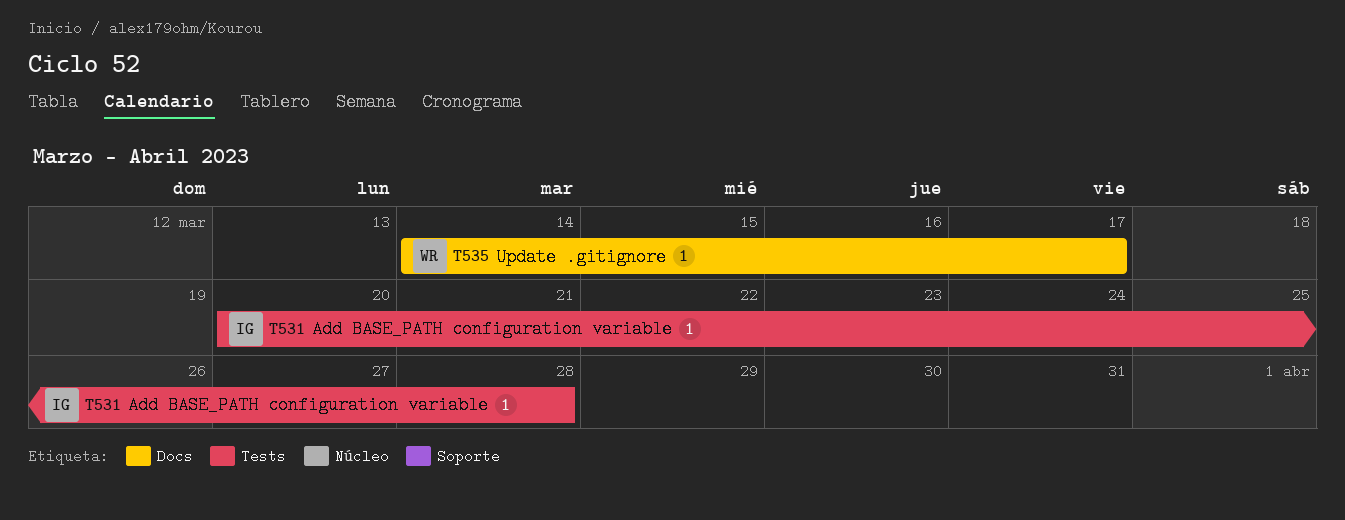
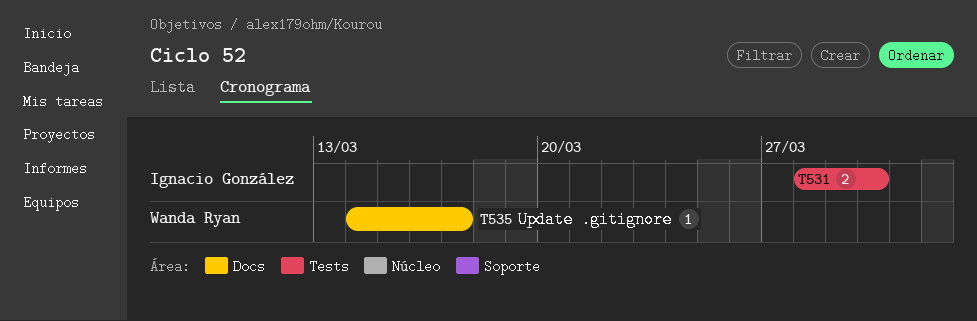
T531, estimate: 1 -> 2
T531, start: Mar 20 -> Mar 28
T531, due: Mar 28 -> Mar 30

